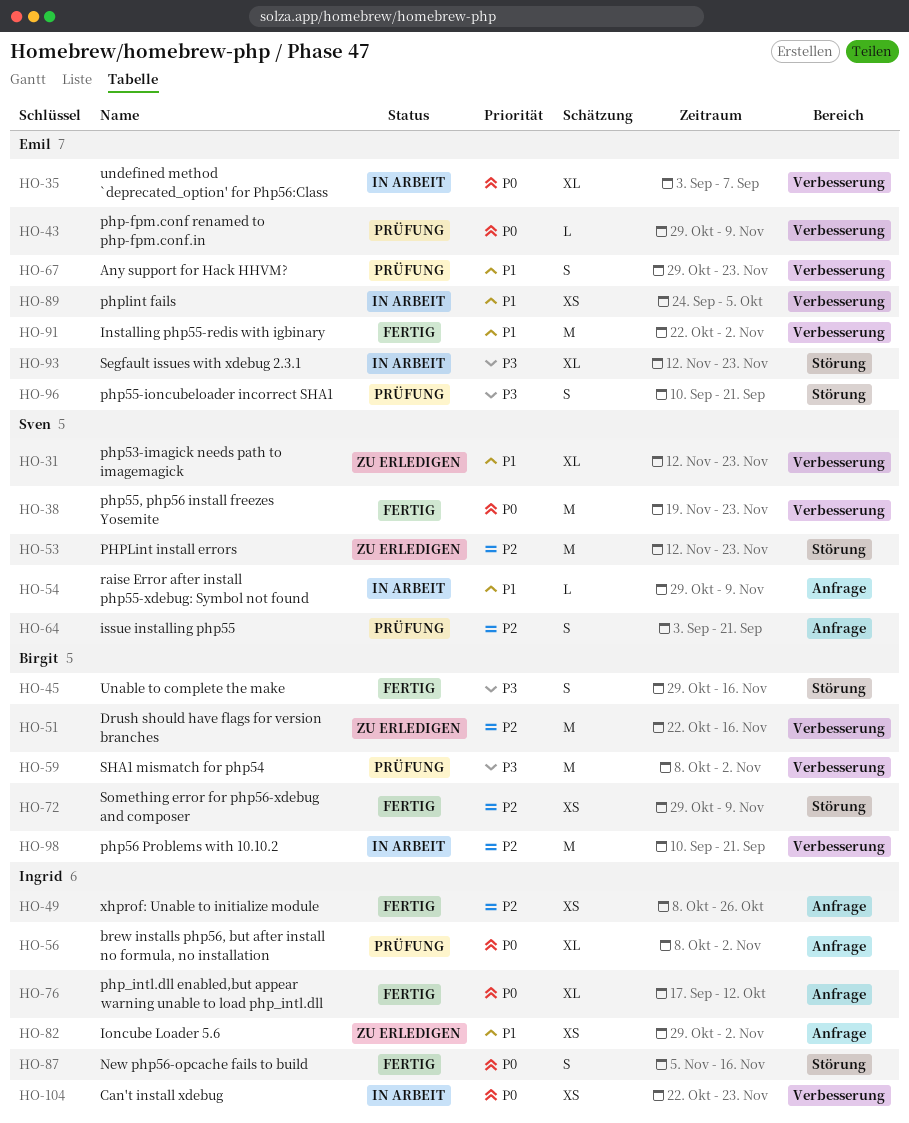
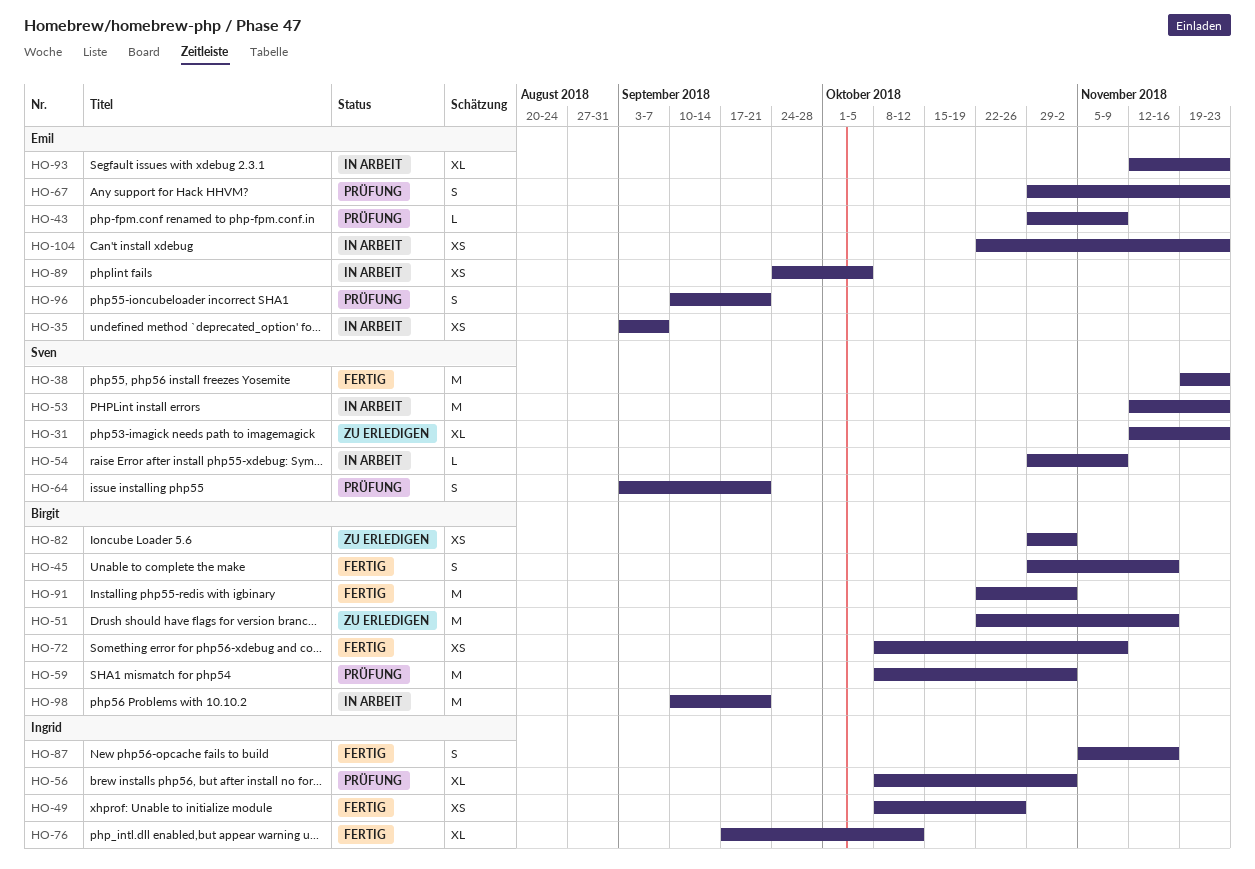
HO-35, estimate: XL -> XS
HO-53, status: Zu erledigen -> In Arbeit
HO-72, start: Oct 29 -> Oct 8
HO-82, owner: Ingrid -> Birgit
HO-91, owner: Emil -> Birgit
HO-104, owner: Ingrid -> Emil

